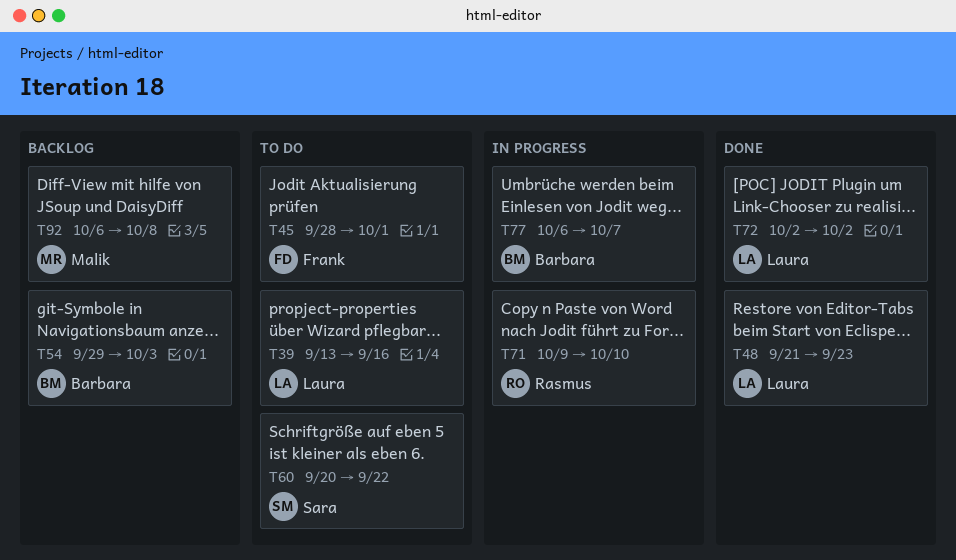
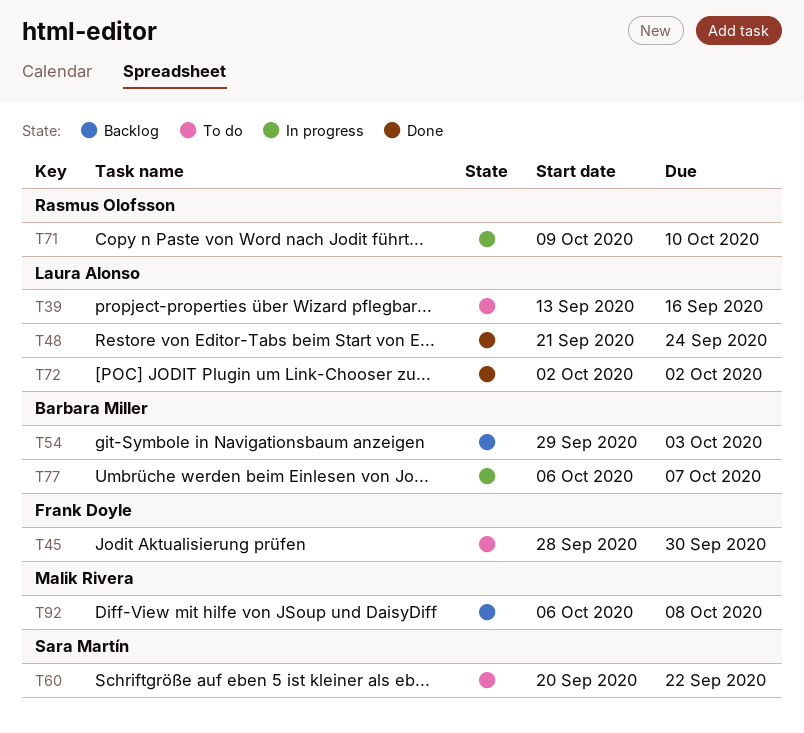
T45, due: Oct 1 -> Sep 30
T48, due: Sep 23 -> Sep 24

